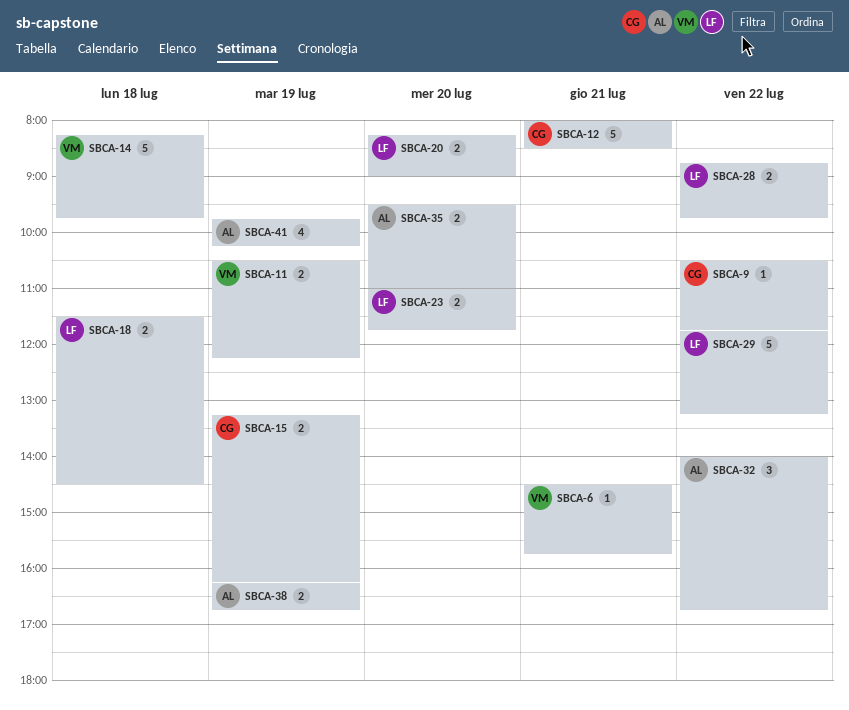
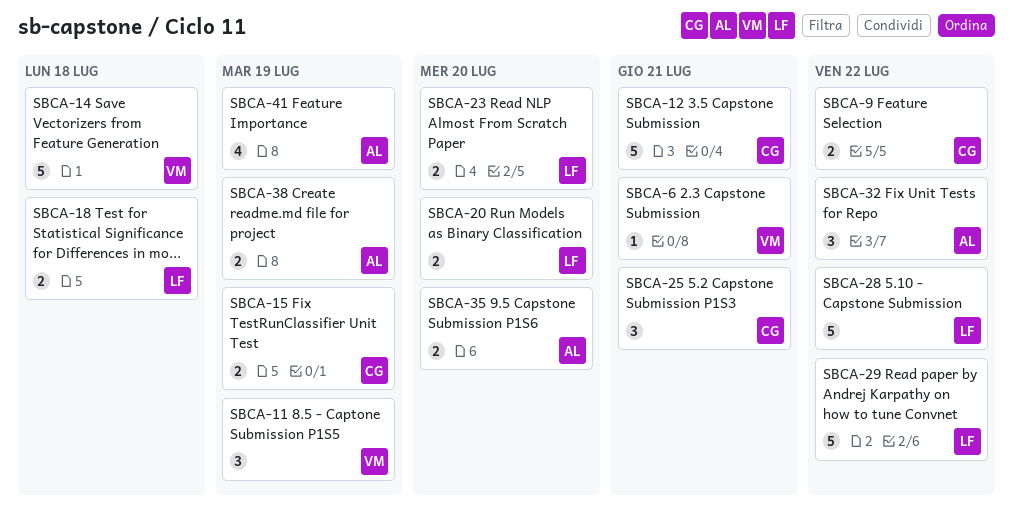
SBCA-9, estimate: 1 -> 2
SBCA-11, estimate: 2 -> 3
SBCA-25: none -> present
SBCA-28, estimate: 2 -> 5

